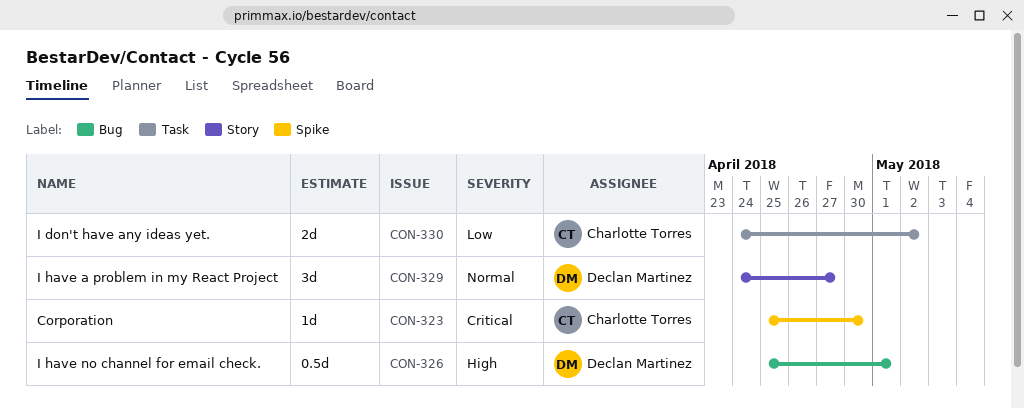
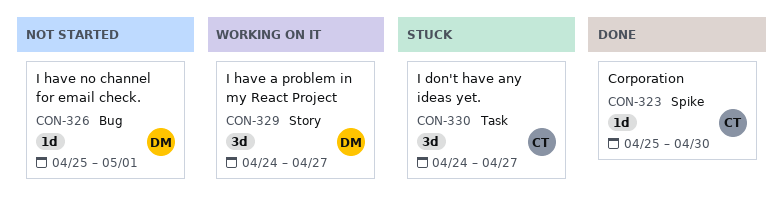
CON-326, estimate: 0.5d -> 1d
CON-330, estimate: 2d -> 3d
CON-330, due: May 2 -> Apr 27

